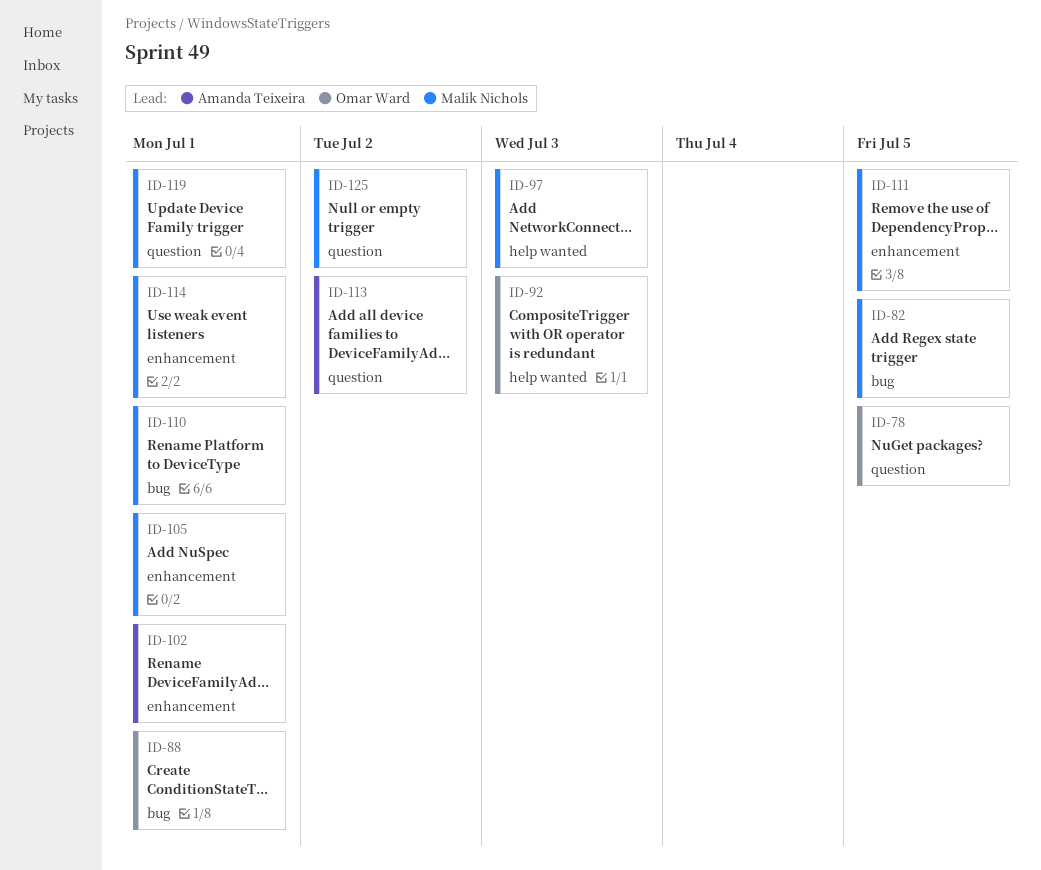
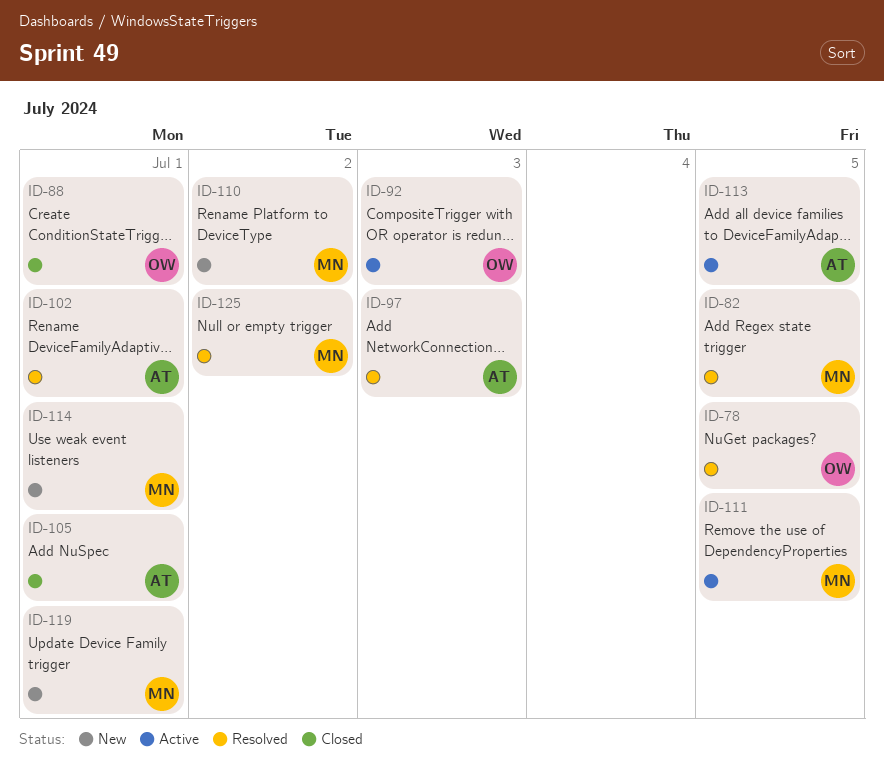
ID-97, owner: Malik Nichols -> Amanda Teixeira
ID-105, owner: Malik Nichols -> Amanda Teixeira
ID-110, due: Jul 1 -> Jul 2
ID-113, due: Jul 2 -> Jul 5

